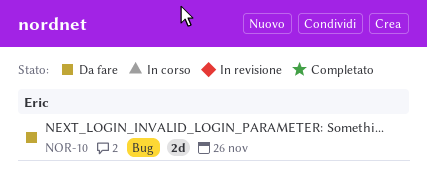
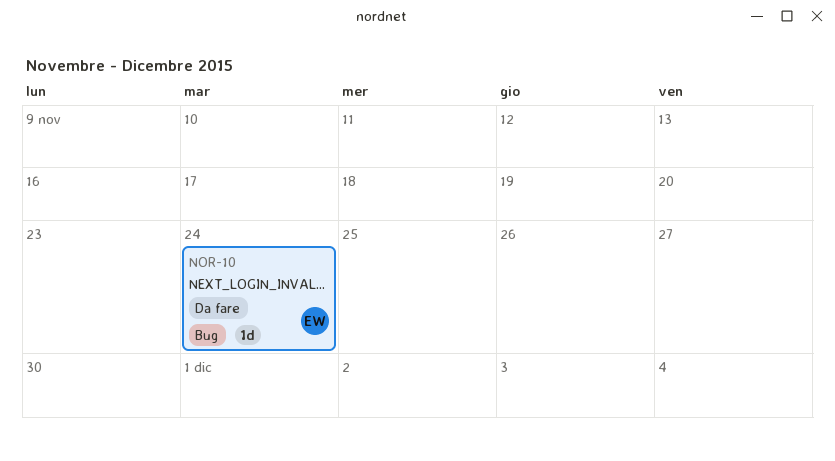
NOR-10, estimate: 2d -> 1d
NOR-10, due: Nov 26 -> Nov 24

